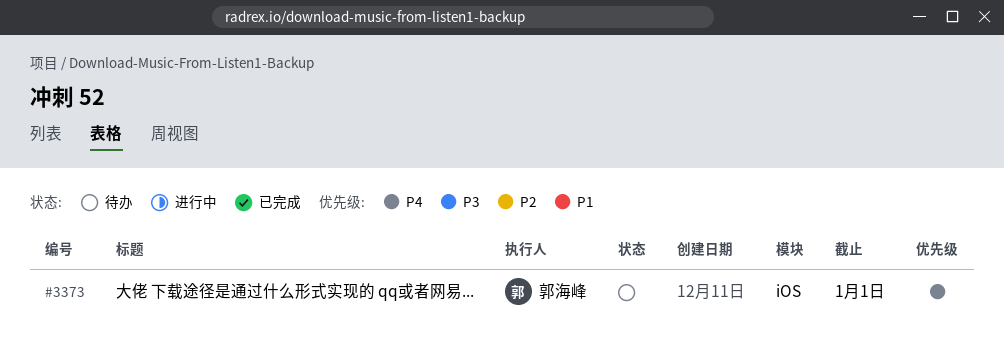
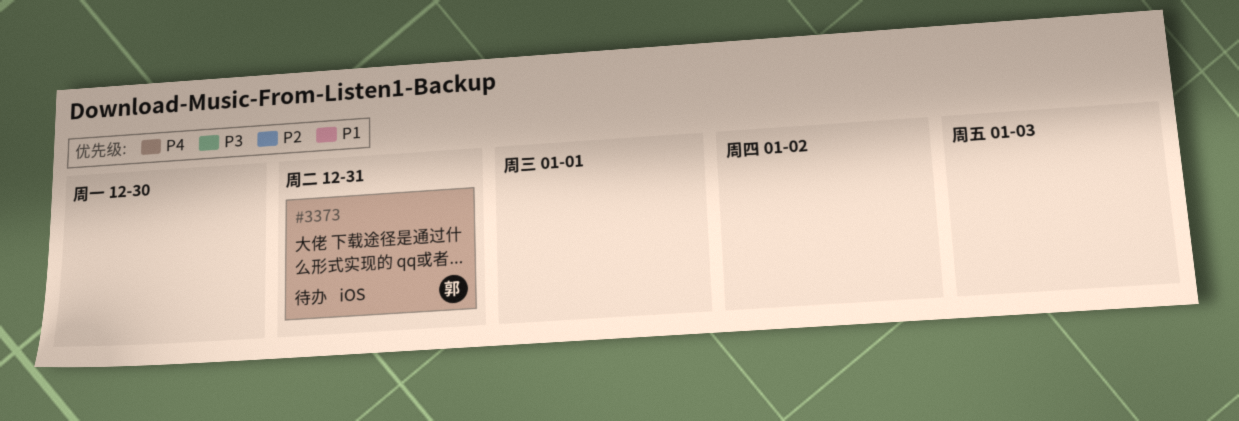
#3373, due: Jan 1 -> Dec 31

